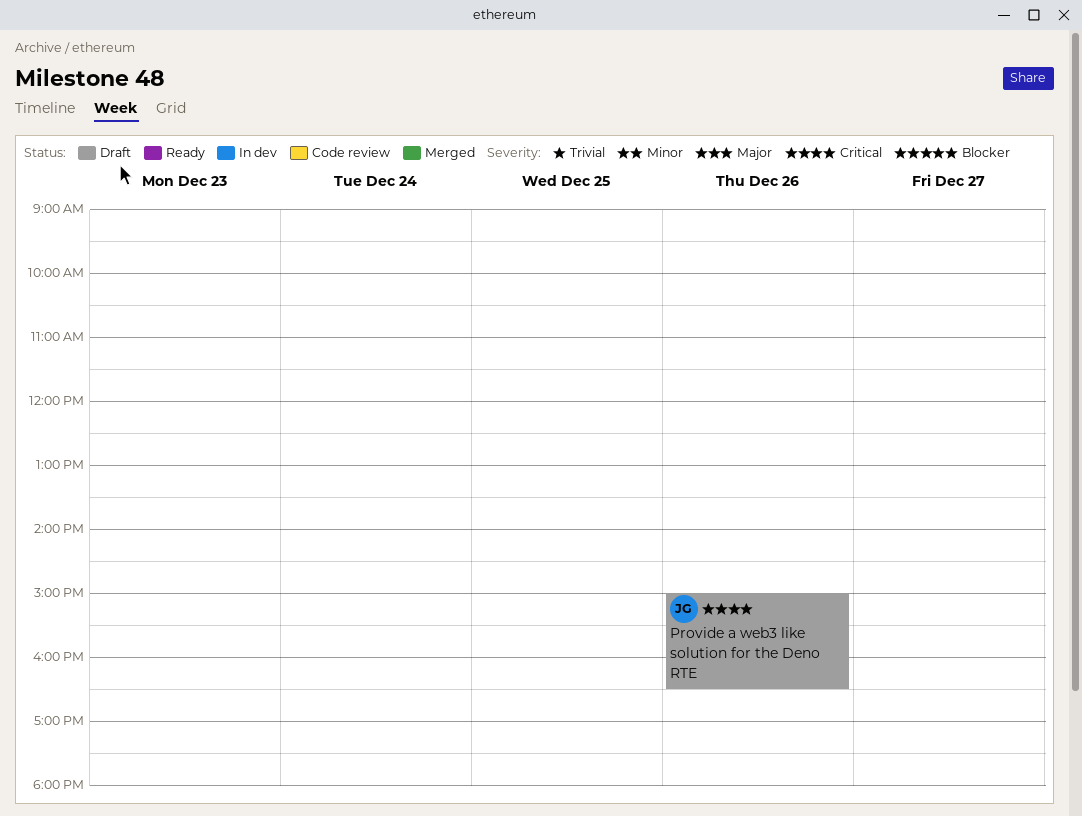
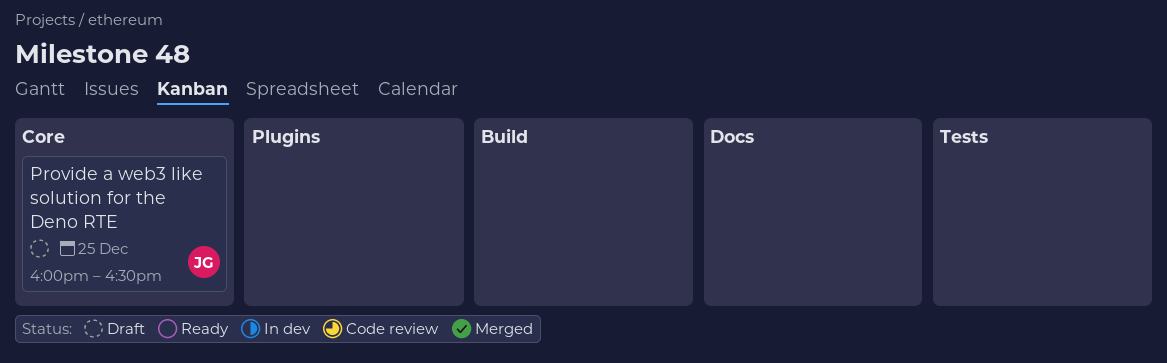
Provide a web3 like solution for the Deno RTE, day: Dec 26 -> Dec 25
Provide a web3 like solution for the Deno RTE, begins: 15:00 -> 16:00

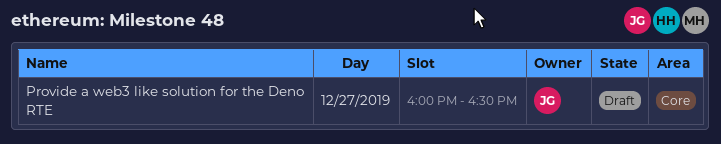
Provide a web3 like solution for the Deno RTE, day: Dec 25 -> Dec 27

